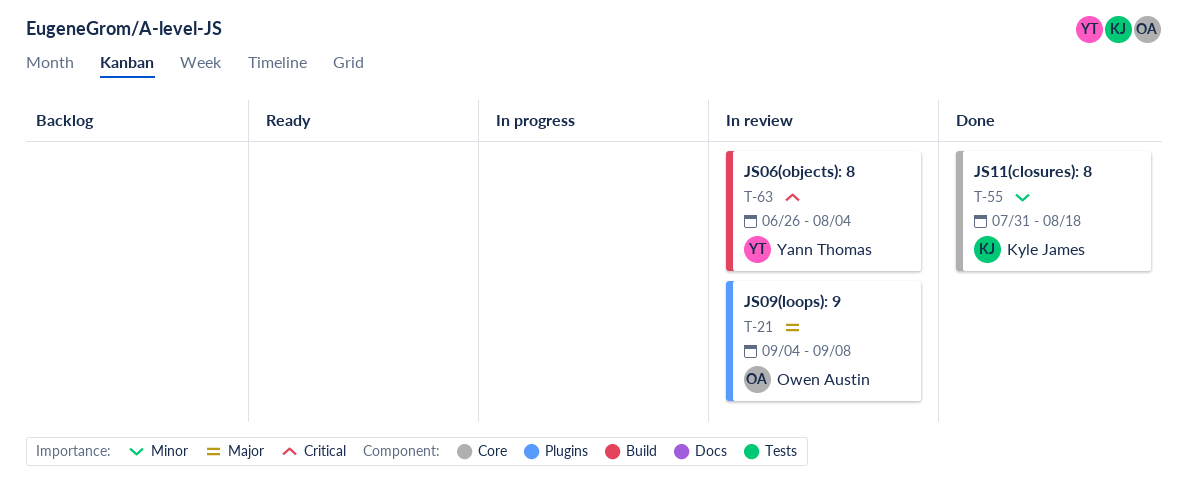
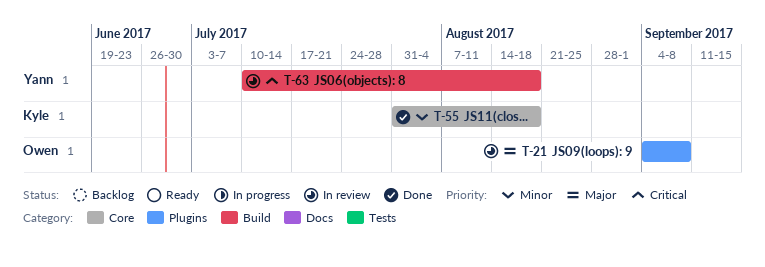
T-63, start: Jun 26 -> Jul 10
T-63, due: Aug 4 -> Aug 18

